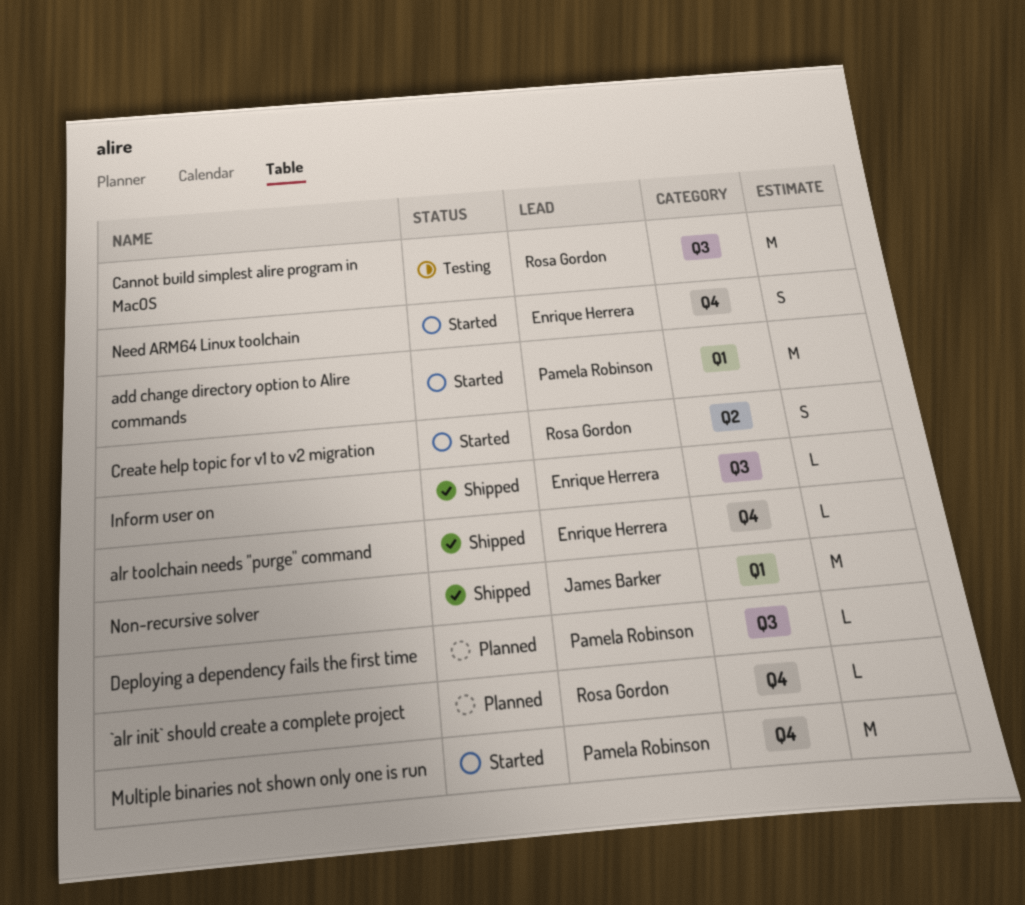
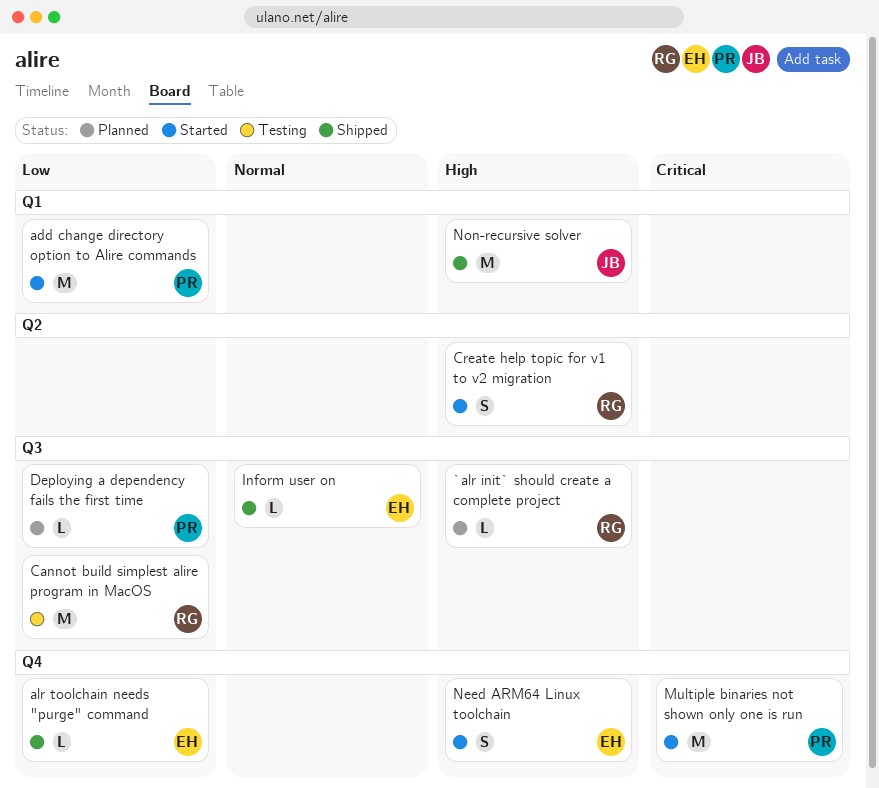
`alr init` should create a complete project, label: Q4 -> Q3

